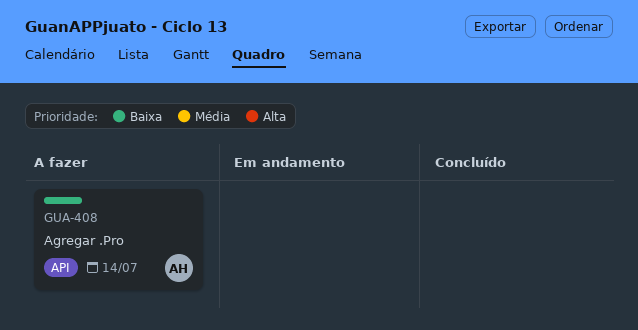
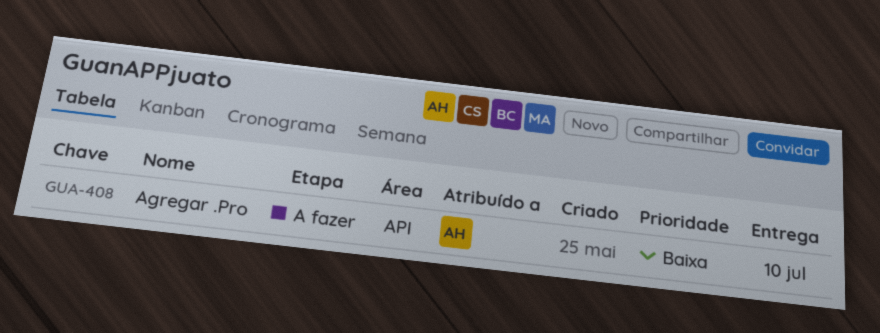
GUA-408, due: Jul 14 -> Jul 10

